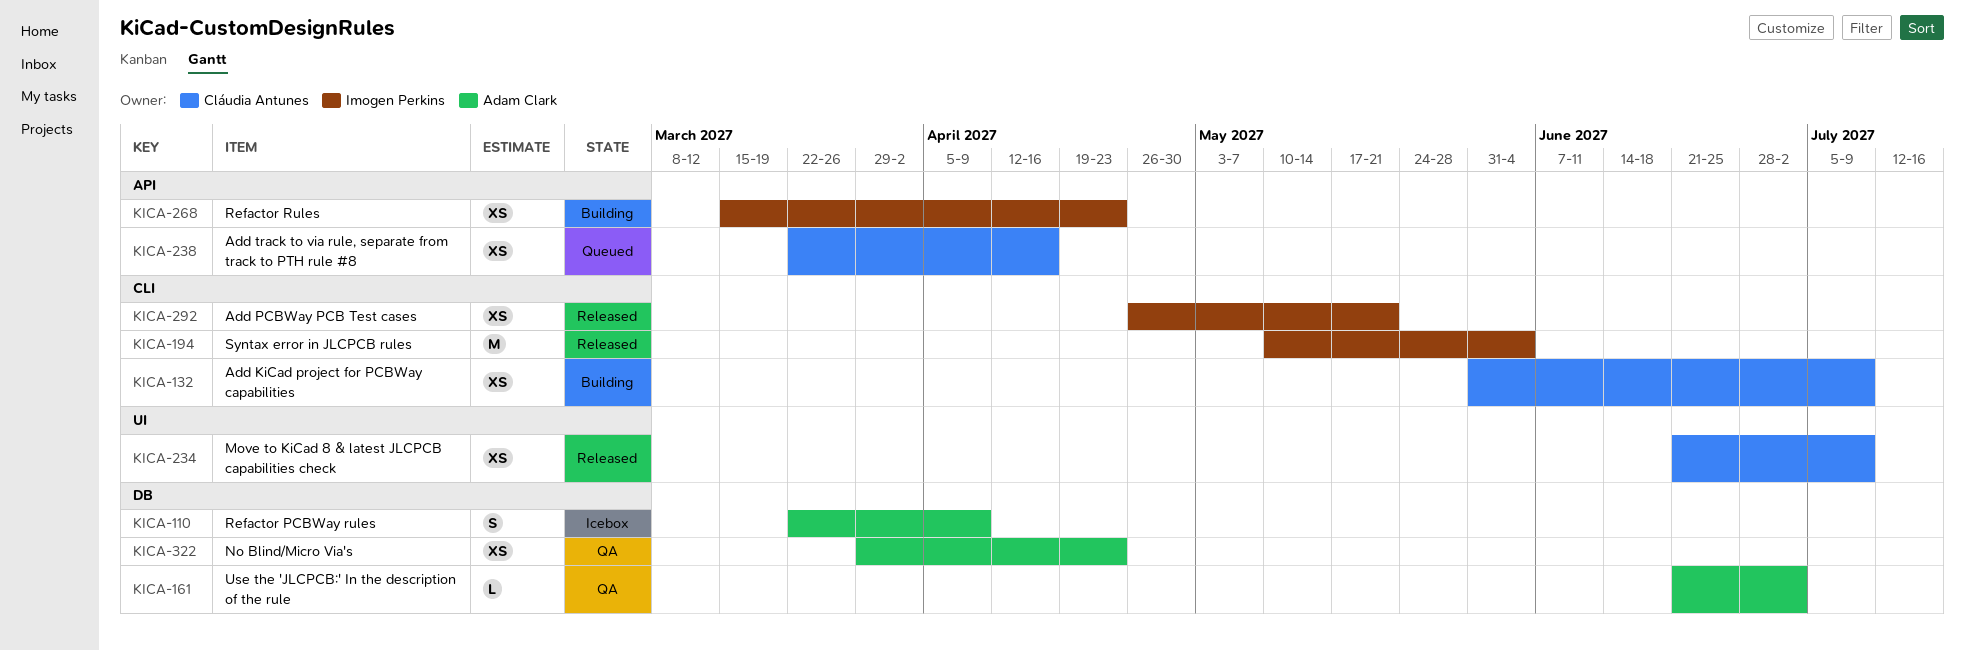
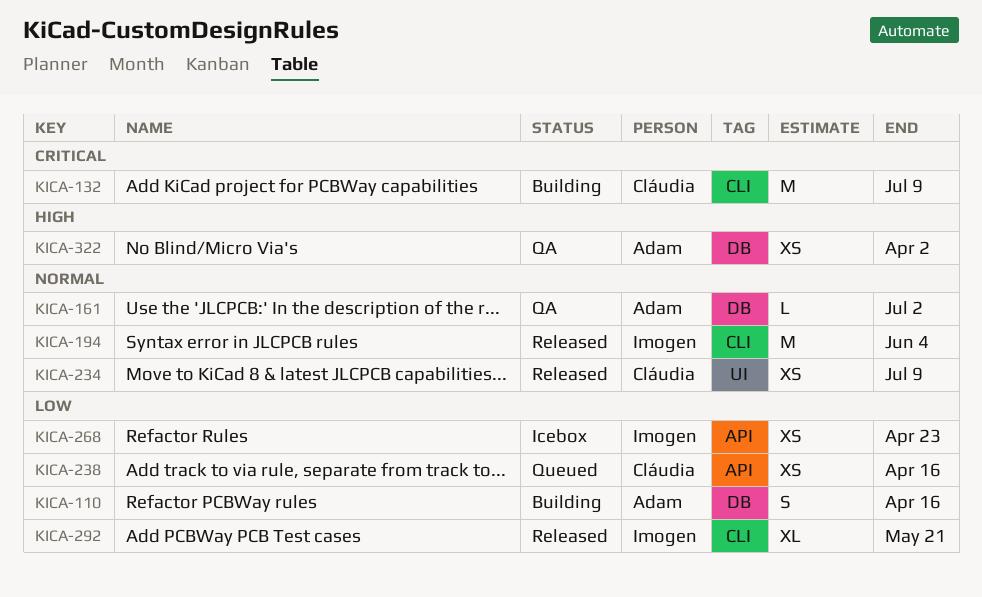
KICA-110, status: Icebox -> Building
KICA-110, due: Apr 9 -> Apr 16
KICA-132, estimate: XS -> M
KICA-268, status: Building -> Icebox
KICA-292, estimate: XS -> XL
KICA-322, due: Apr 23 -> Apr 2

